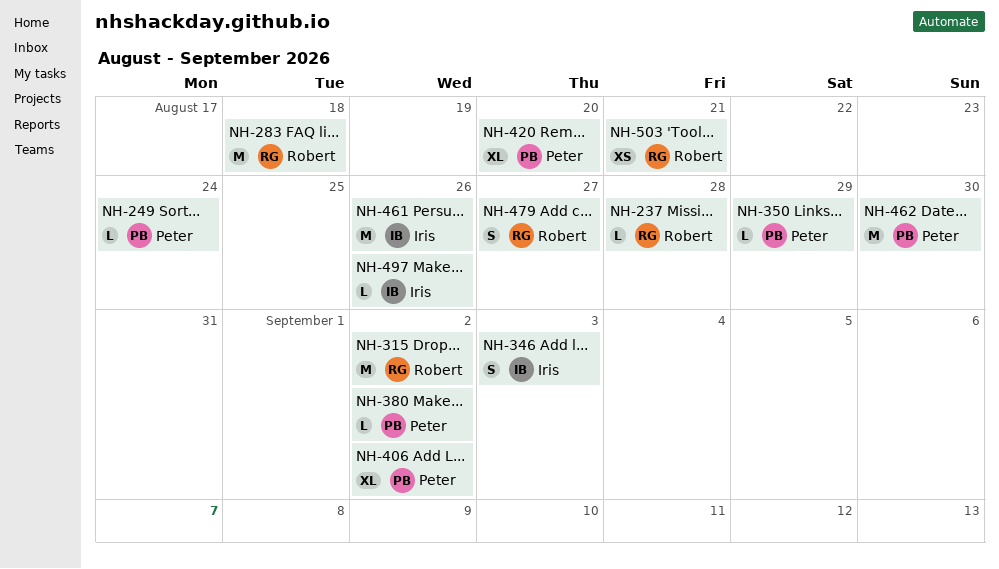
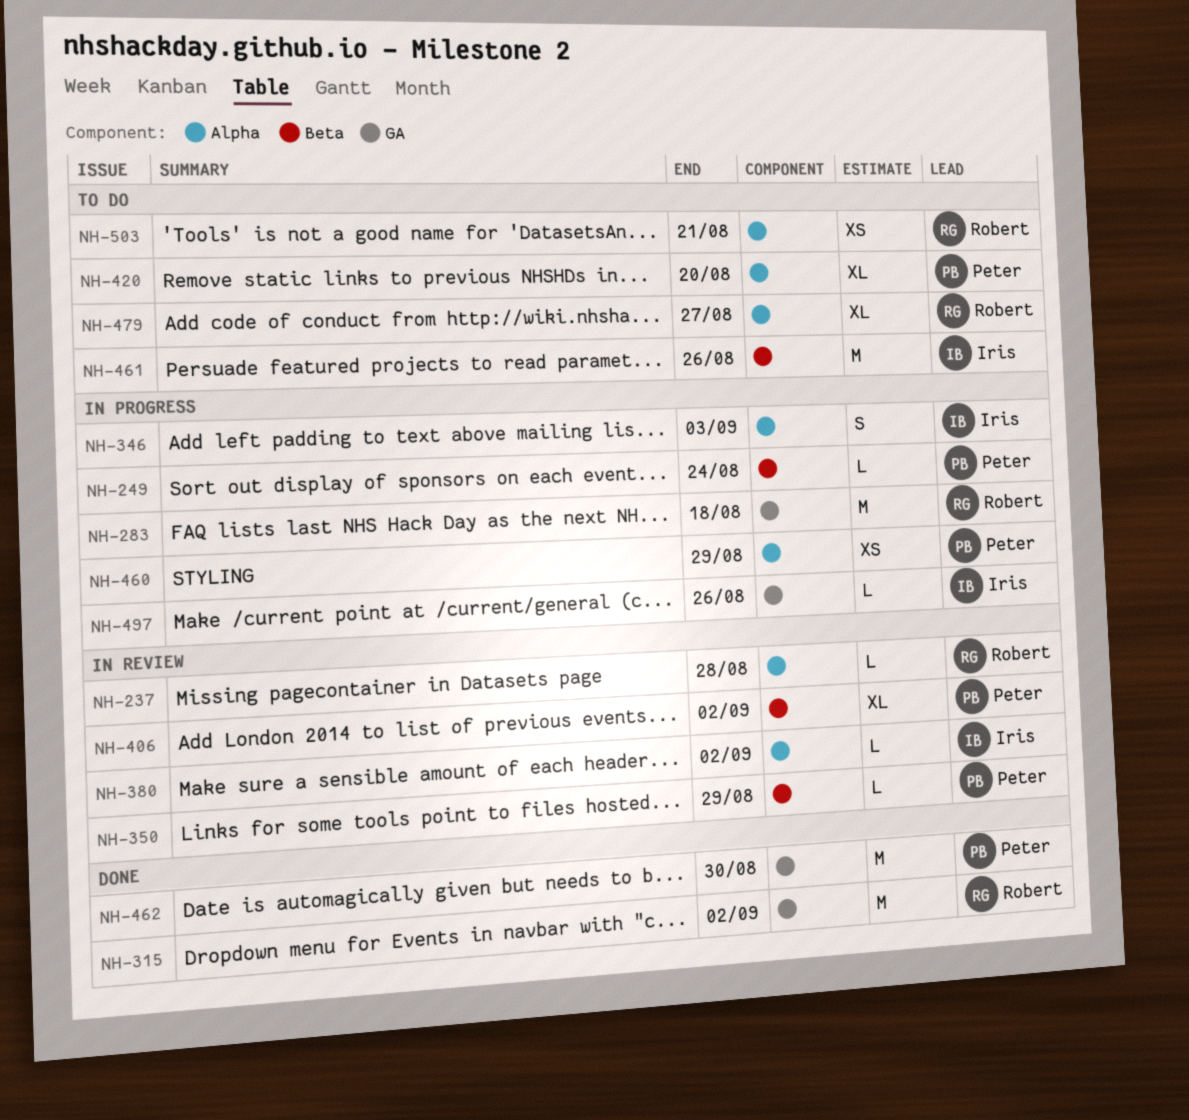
NH-380, owner: Peter -> Iris
NH-460: none -> present
NH-479, estimate: S -> XL

